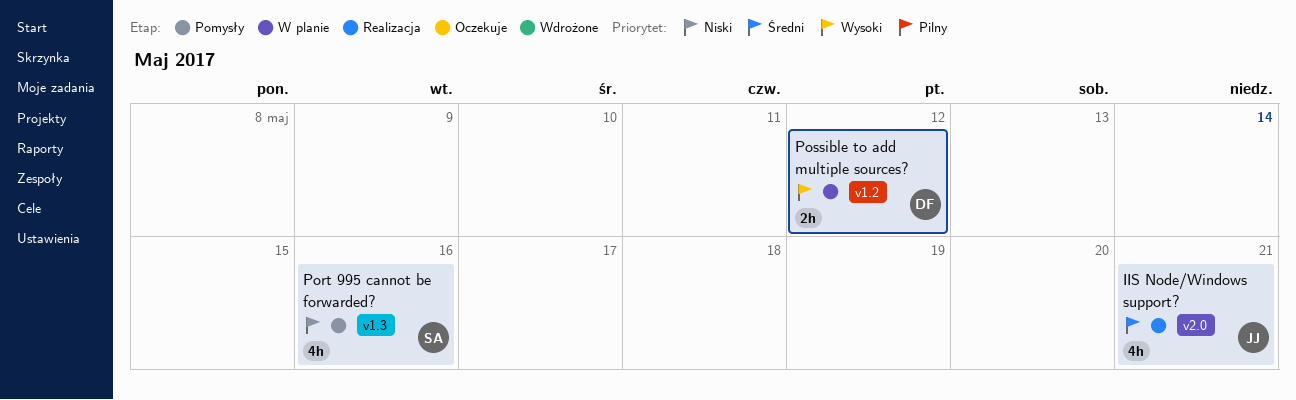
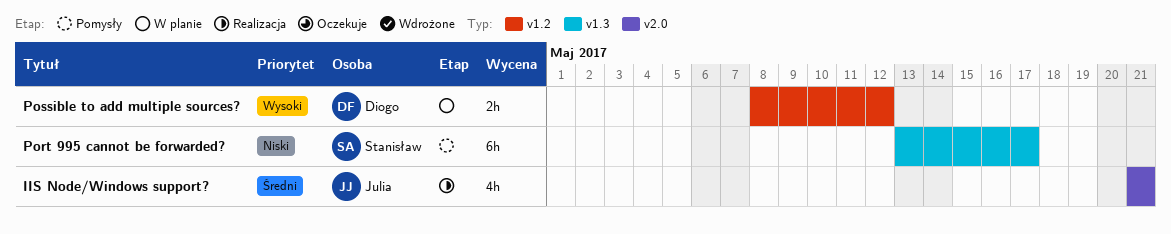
Port 995 cannot be forwarded?, estimate: 4h -> 6h
Port 995 cannot be forwarded?, due: May 16 -> May 17

